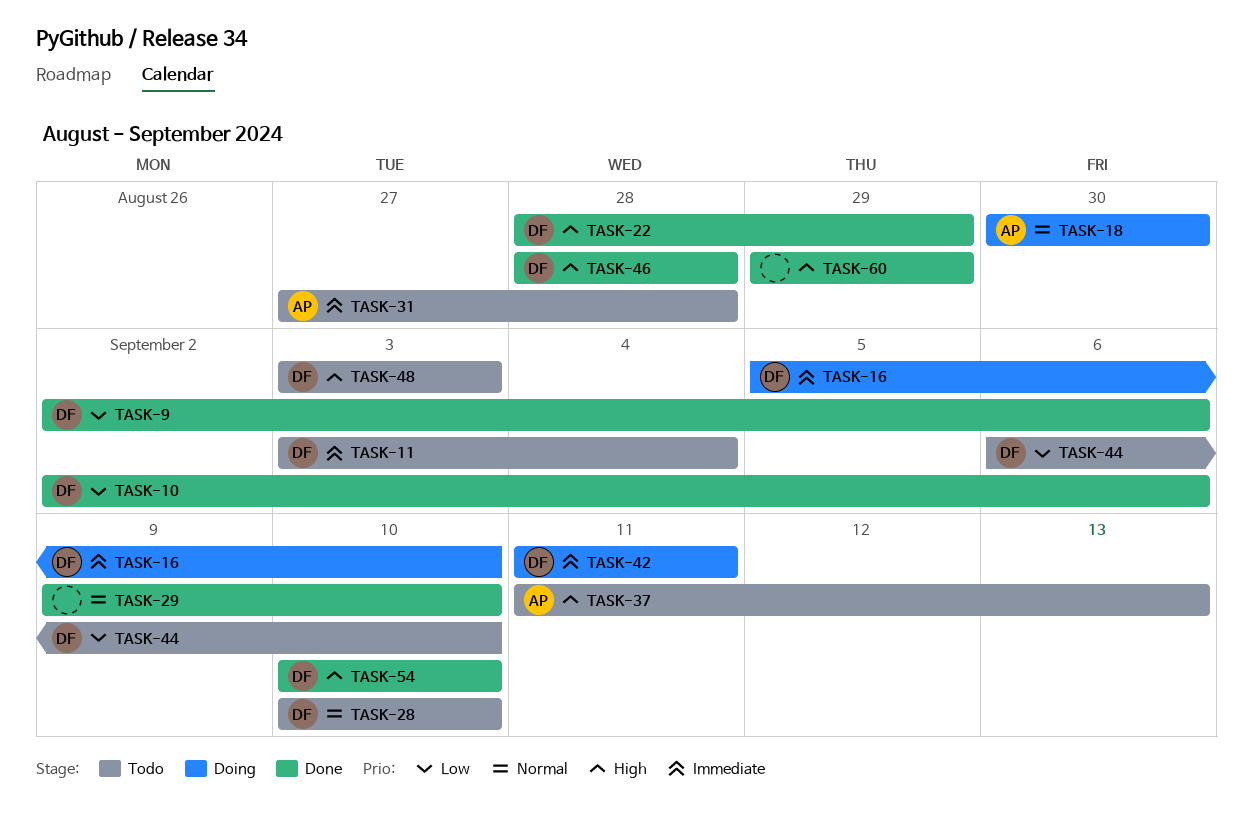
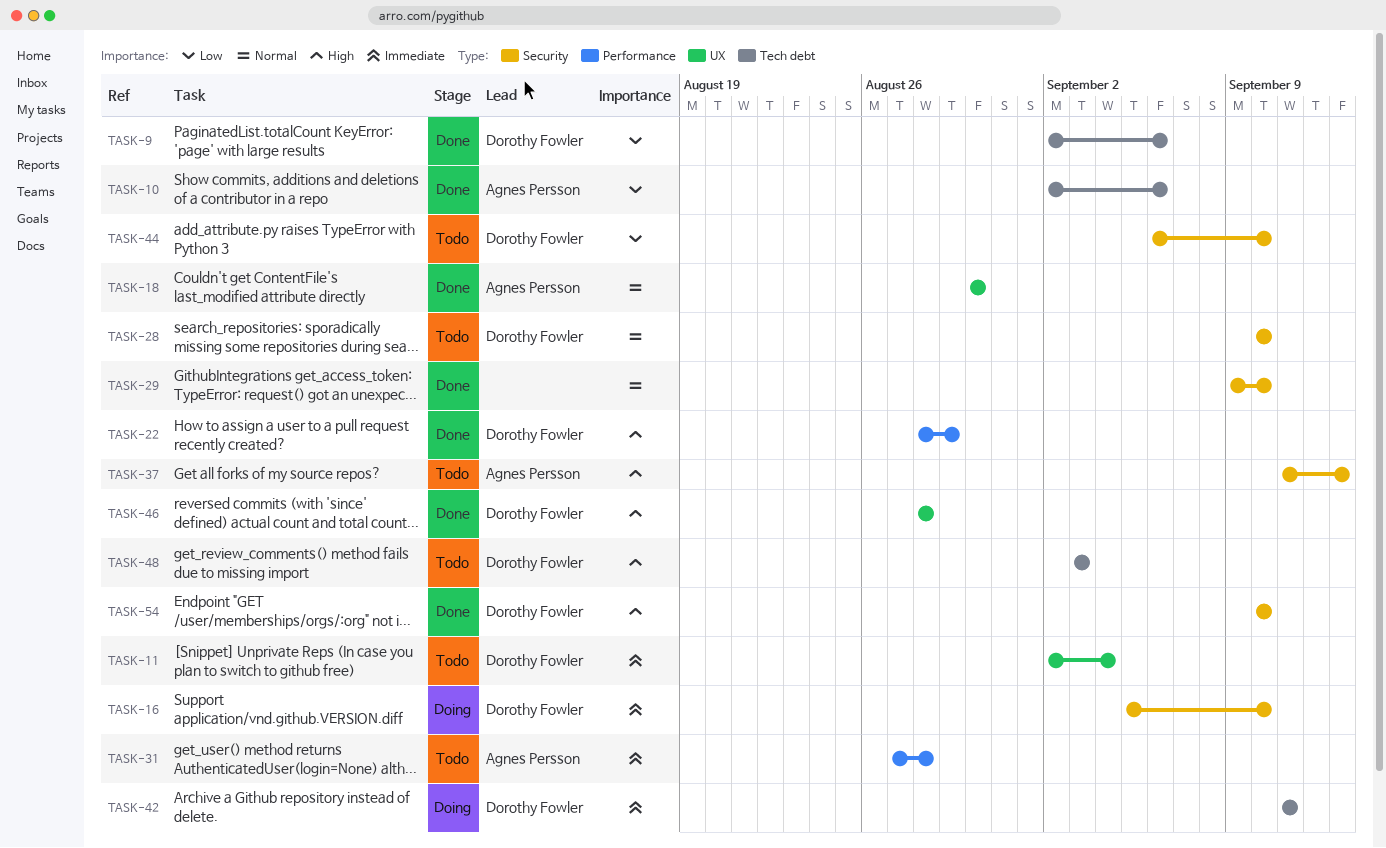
TASK-10, owner: Dorothy Fowler -> Agnes Persson
TASK-11, start: Sep 3 -> Sep 2
TASK-18, status: Doing -> Done
TASK-60: present -> none

